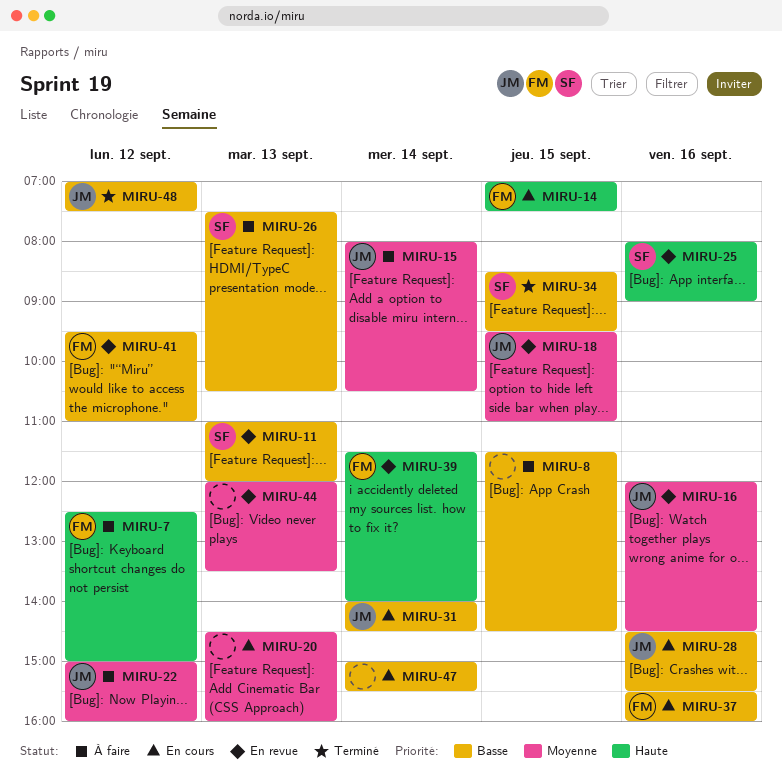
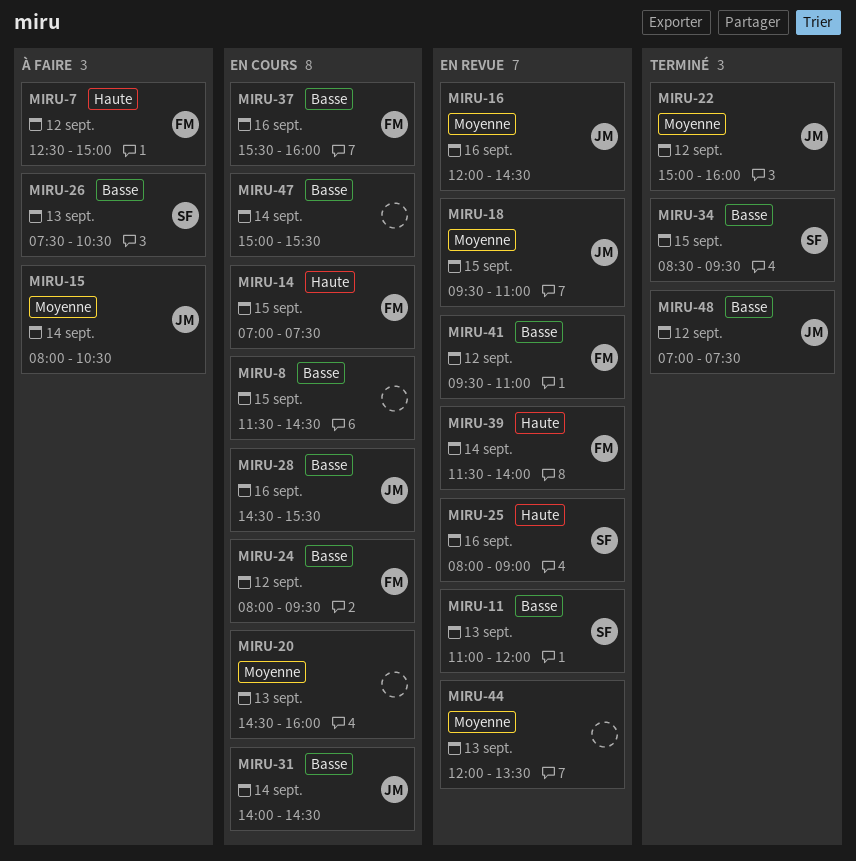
MIRU-8, status: À faire -> En cours
MIRU-22, status: À faire -> Terminé
MIRU-24: none -> present

